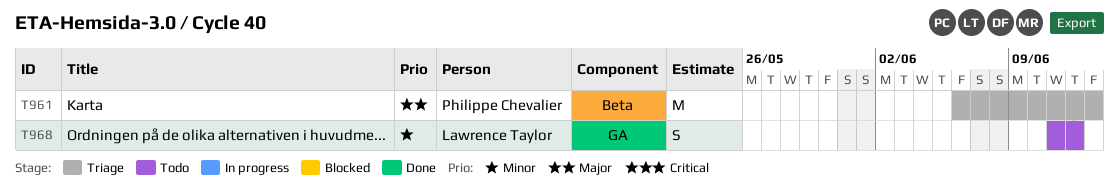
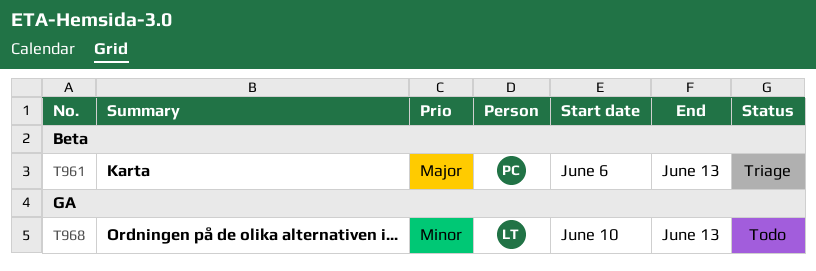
T968, start: Jun 11 -> Jun 10
T968, due: Jun 12 -> Jun 13

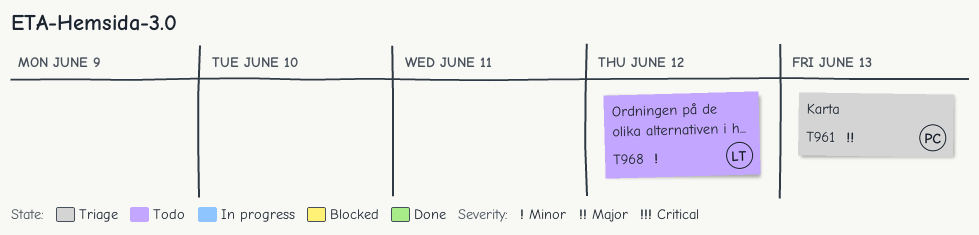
T968, due: Jun 13 -> Jun 12

